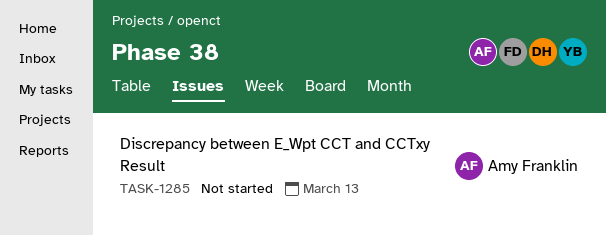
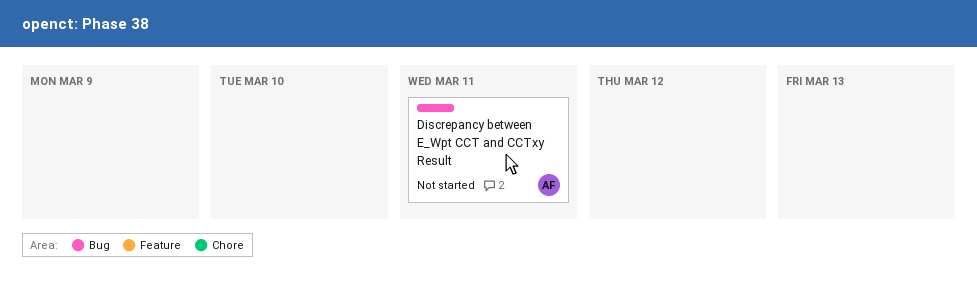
Discrepancy between E_Wpt CCT and CCTxy Result, due: Mar 13 -> Mar 11

